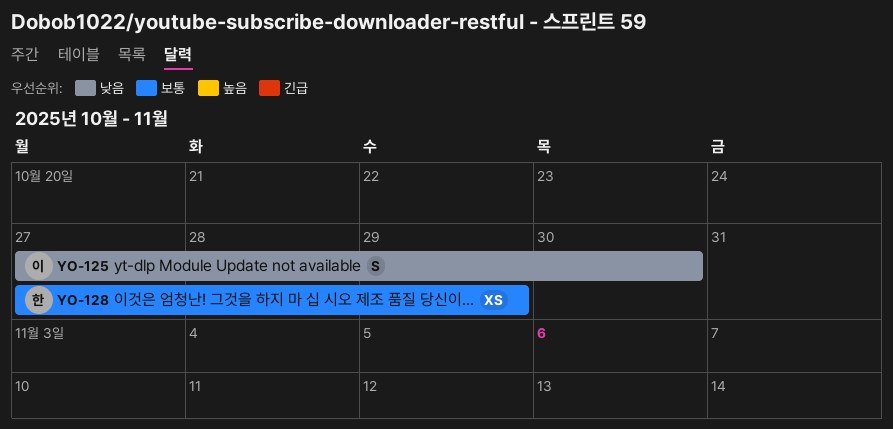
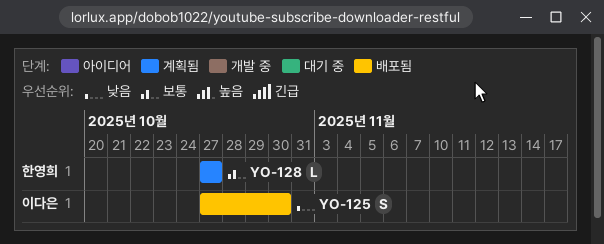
YO-128, estimate: XS -> L
YO-128, due: Oct 29 -> Oct 27

